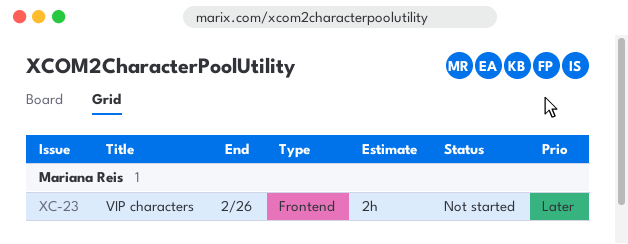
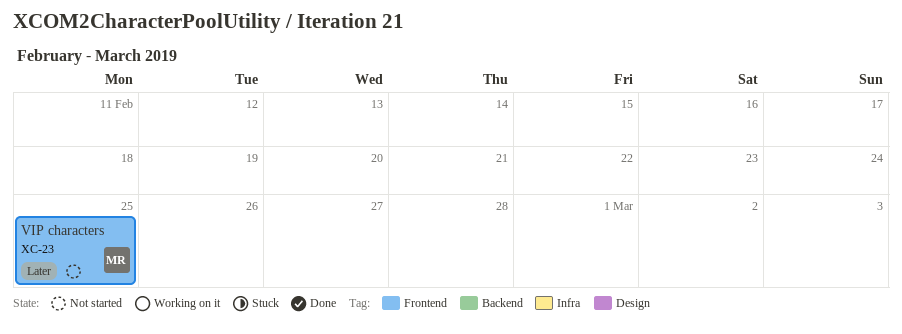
XC-23, due: Feb 26 -> Feb 25

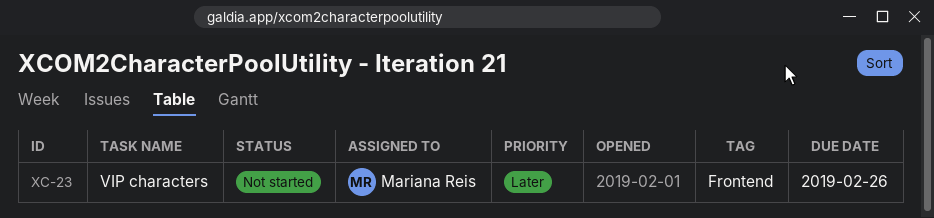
XC-23, due: Feb 25 -> Feb 26

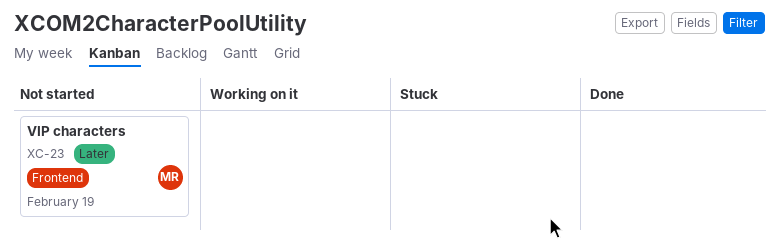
XC-23, due: Feb 26 -> Feb 19

